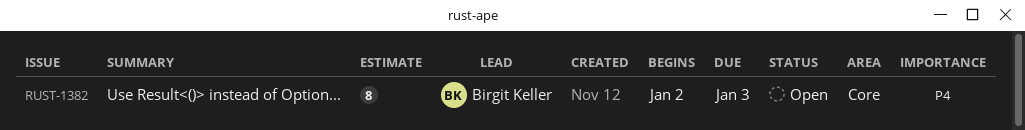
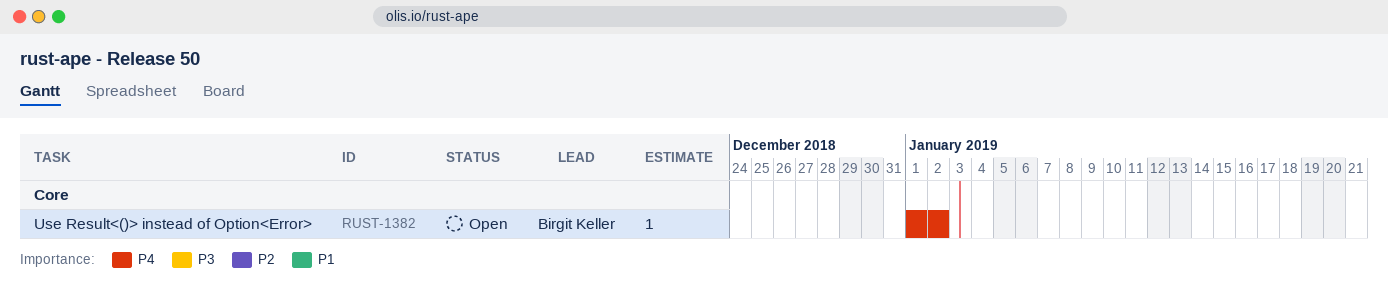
RUST-1382, estimate: 8 -> 1
RUST-1382, start: Jan 2 -> Jan 1
RUST-1382, due: Jan 3 -> Jan 2

